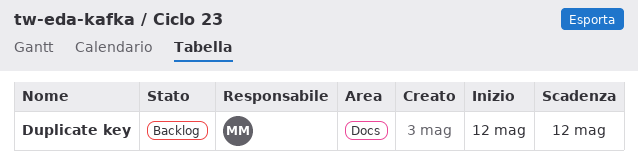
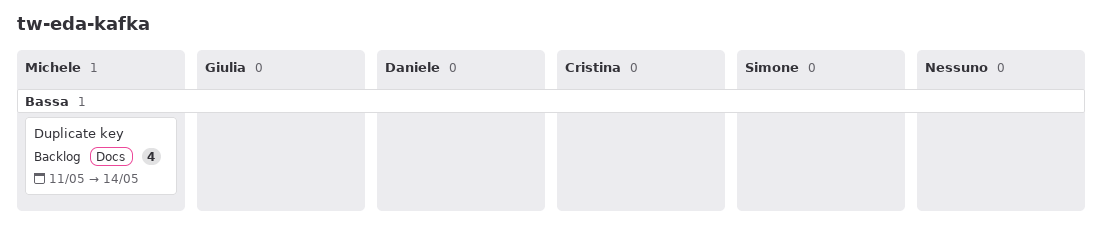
Duplicate key, start: May 12 -> May 11
Duplicate key, due: May 12 -> May 14

